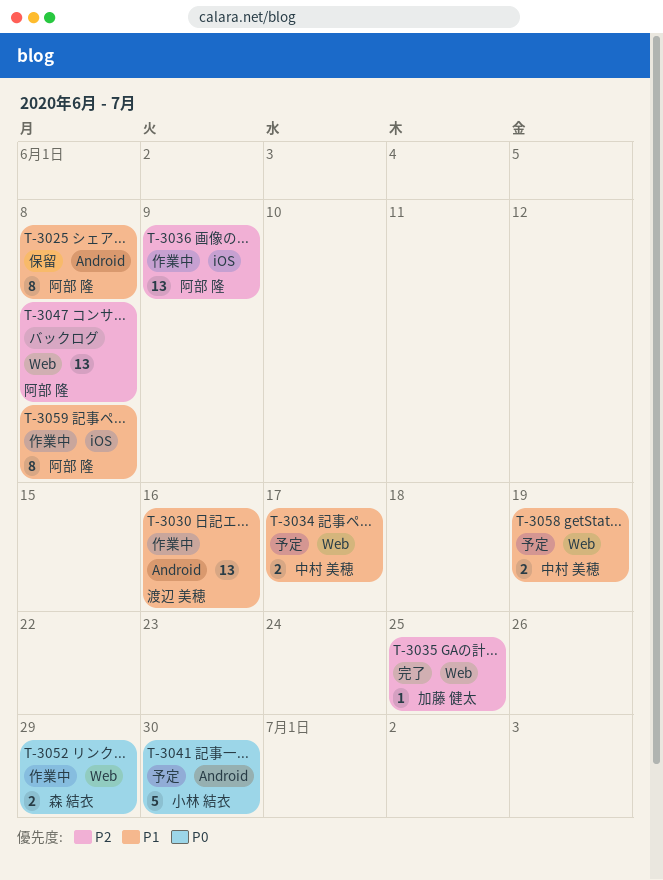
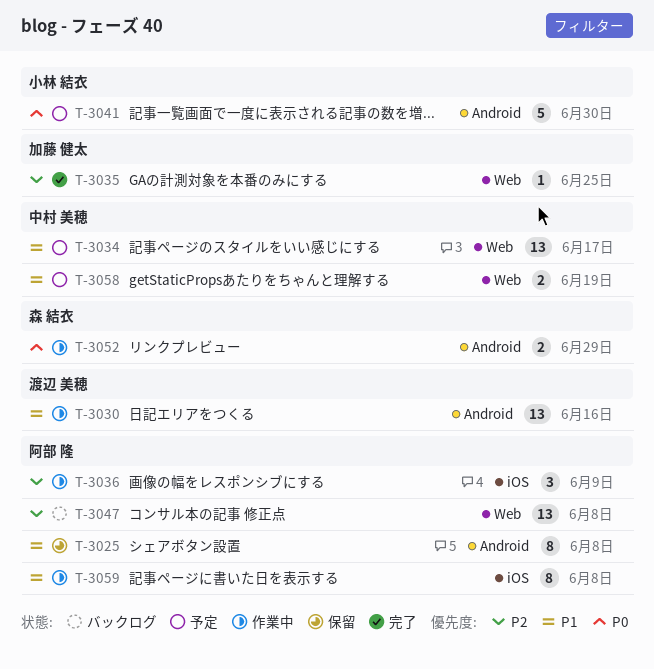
T-3034, estimate: 2 -> 13
T-3036, estimate: 13 -> 3
T-3052, label: Web -> Android

